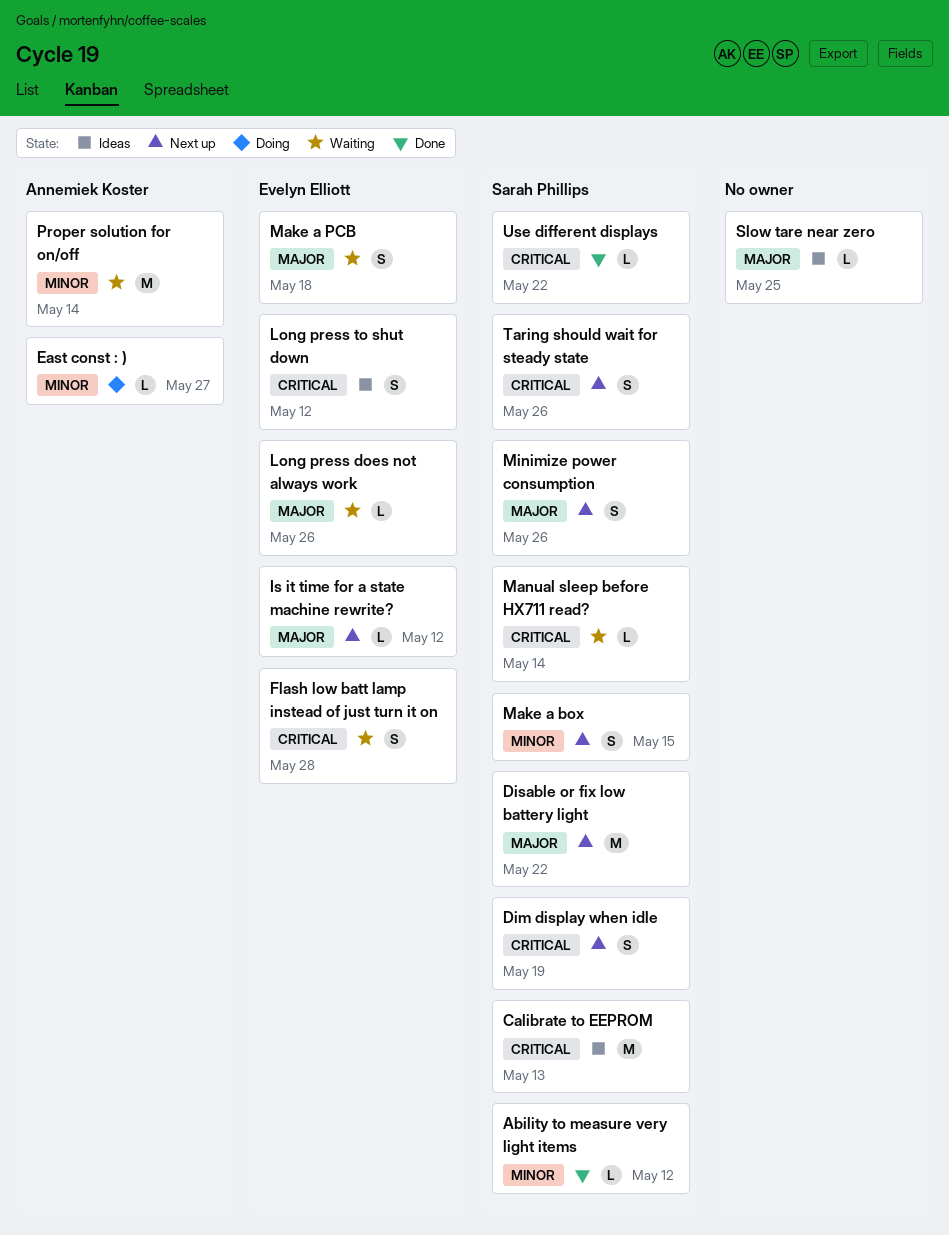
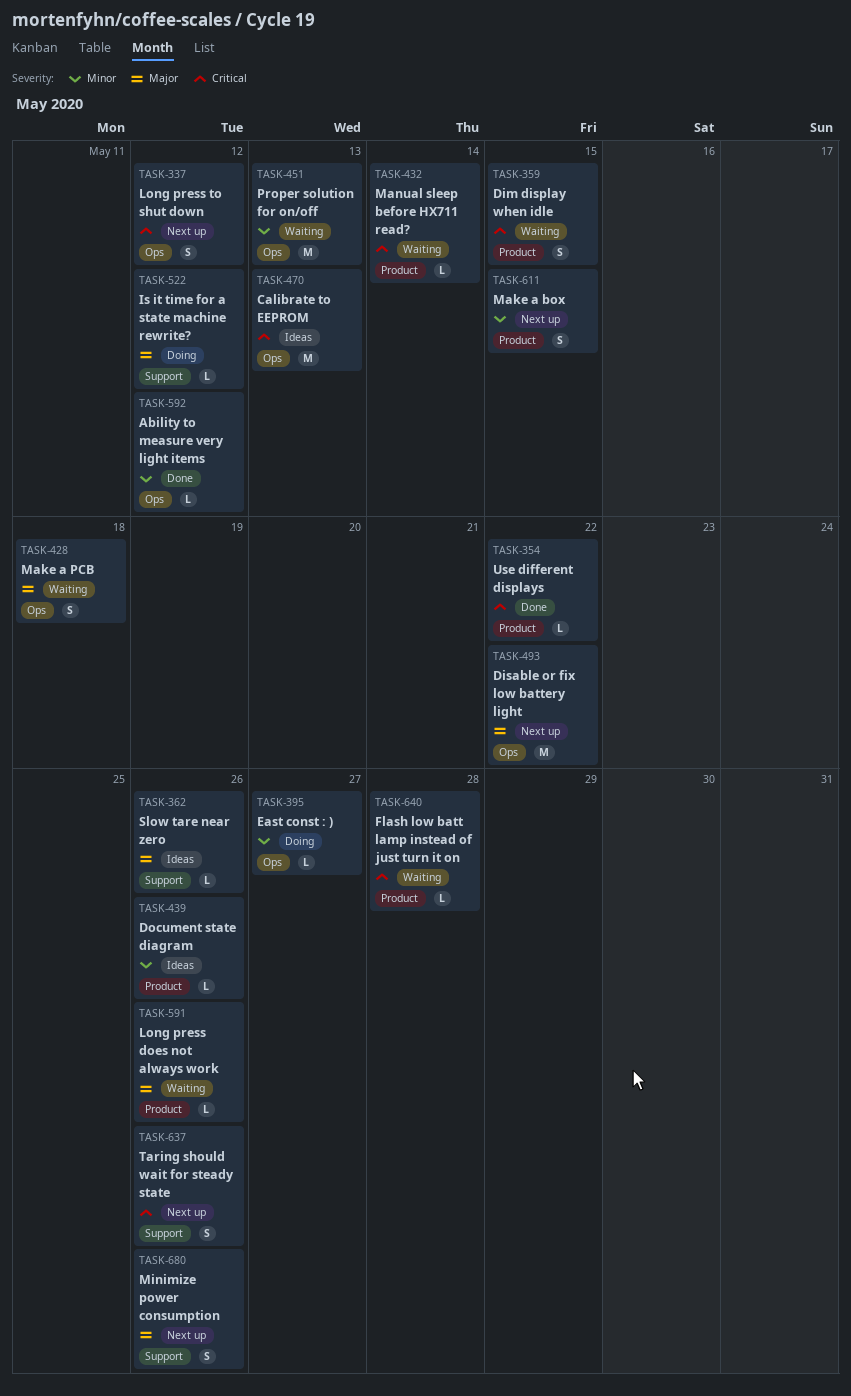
Dim display when idle, status: Next up -> Waiting
Dim display when idle, due: May 19 -> May 15
Document state diagram: none -> present
Flash low batt lamp instead of just turn it on, estimate: S -> L
Is it time for a state machine rewrite?, status: Next up -> Doing
Long press to shut down, status: Ideas -> Next up
Proper solution for on/off, due: May 14 -> May 13
Slow tare near zero, due: May 25 -> May 26

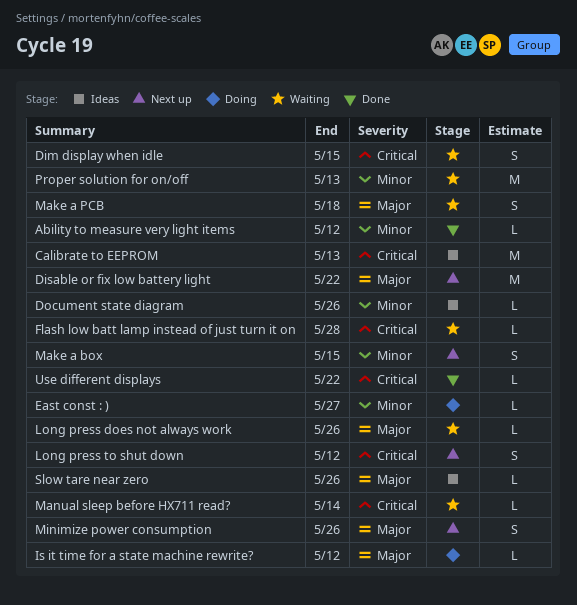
Taring should wait for steady state: present -> none

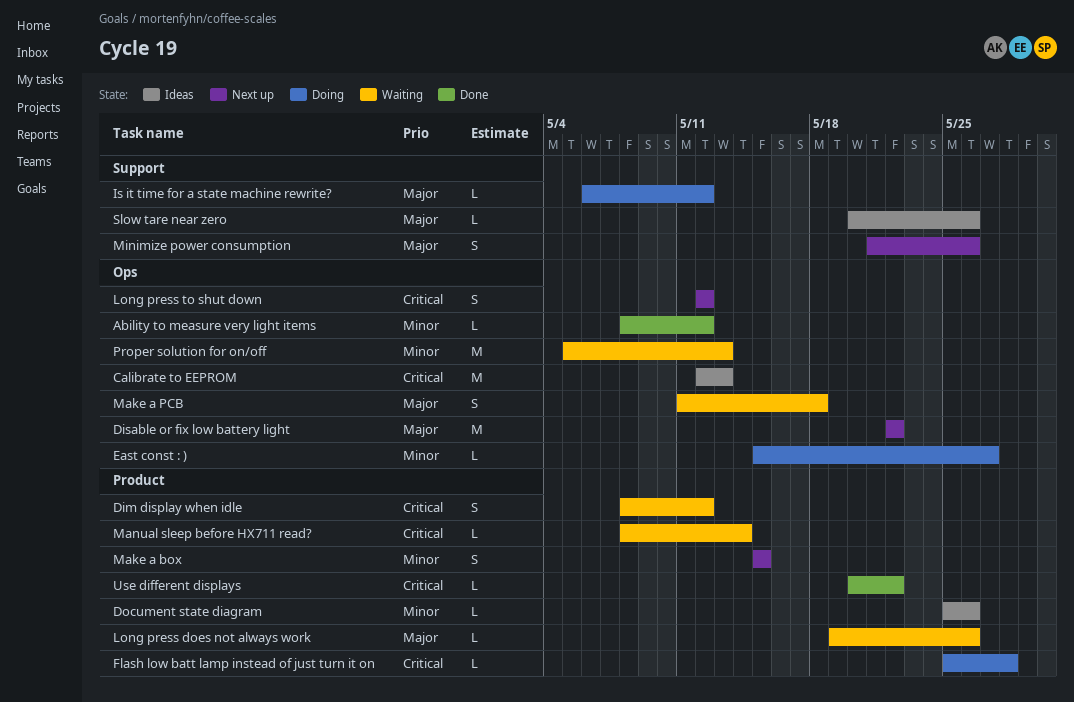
Dim display when idle, due: May 15 -> May 12
Flash low batt lamp instead of just turn it on, status: Waiting -> Doing

